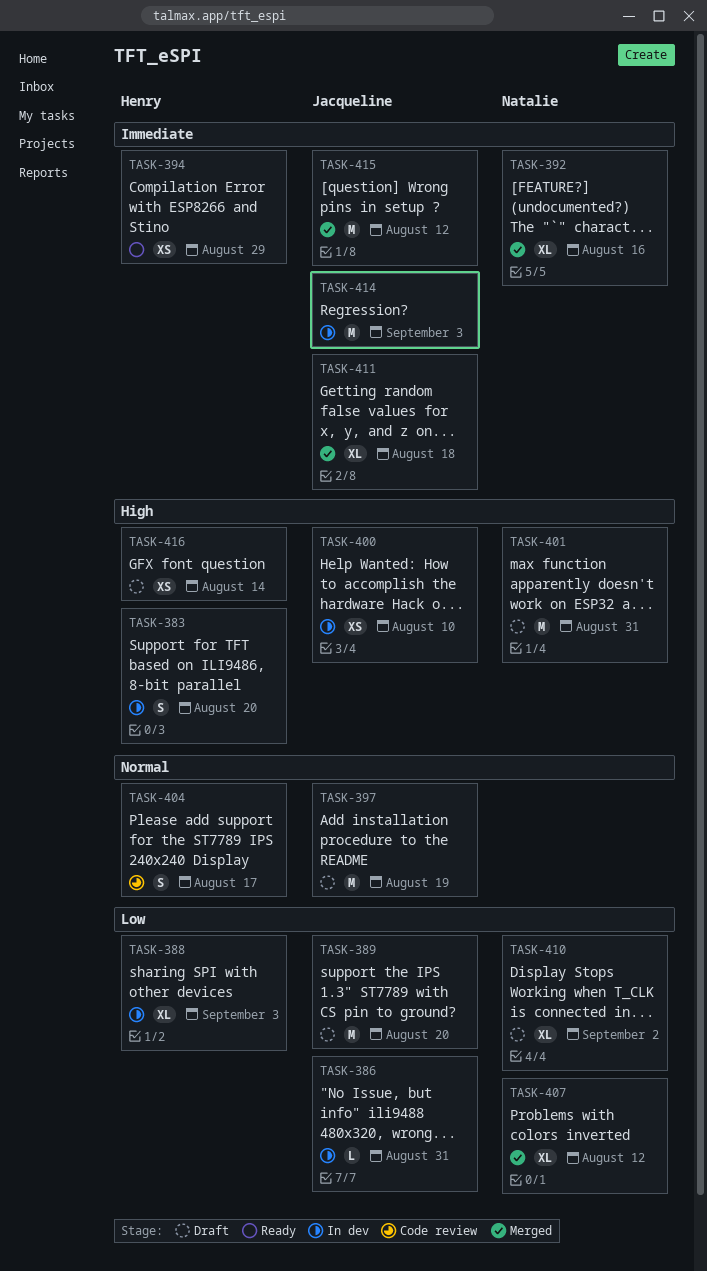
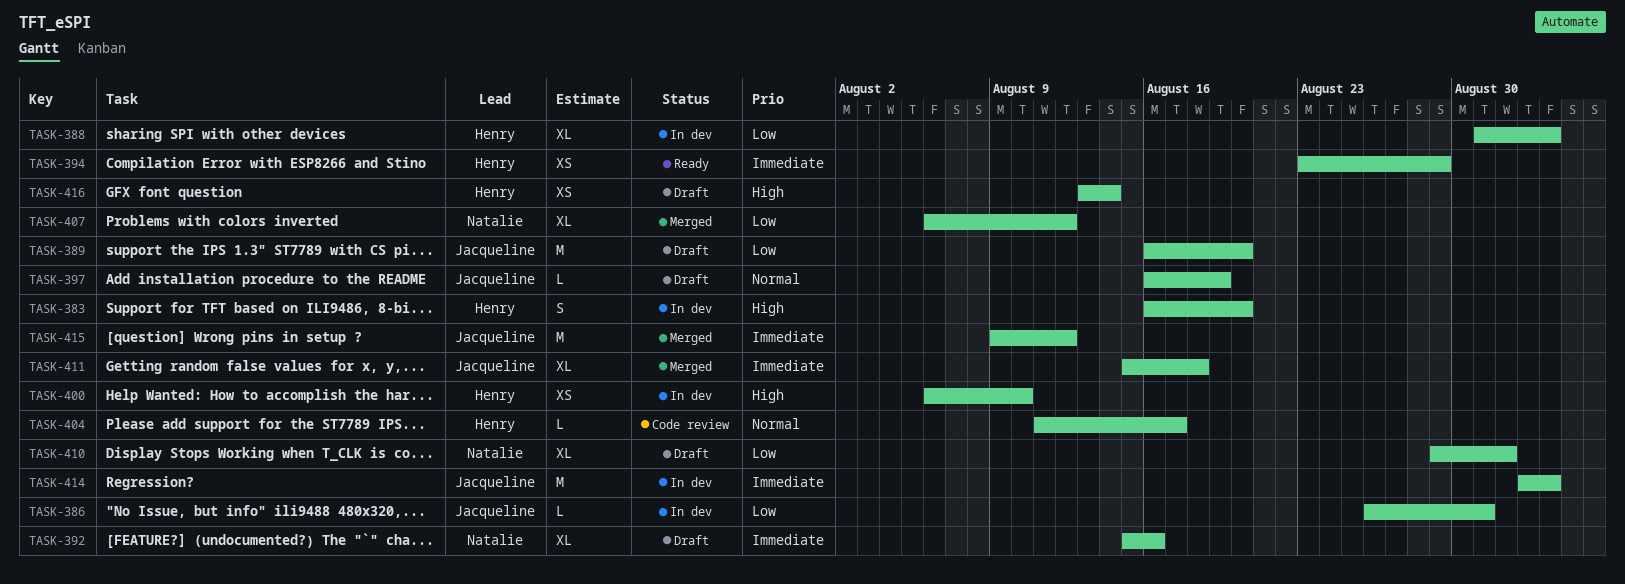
TASK-392, status: Merged -> Draft
TASK-397, estimate: M -> L
TASK-400, owner: Jacqueline -> Henry
TASK-401: present -> none
TASK-404, estimate: S -> L
TASK-410, due: Sep 2 -> Sep 1

